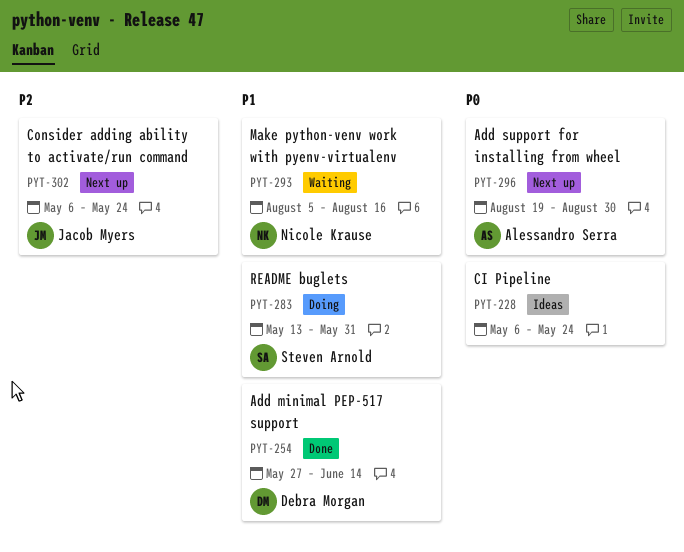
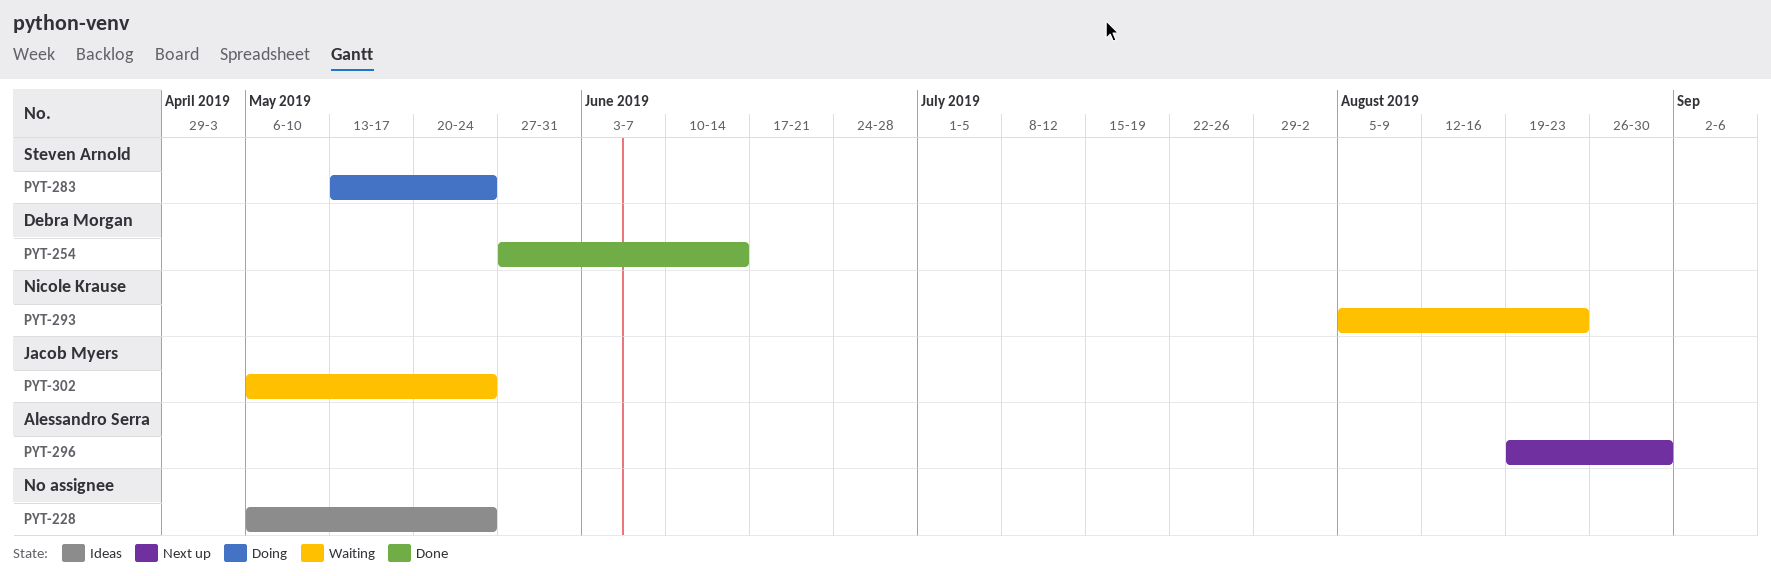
PYT-283, due: May 31 -> May 24
PYT-293, due: Aug 16 -> Aug 23
PYT-302, status: Next up -> Waiting

